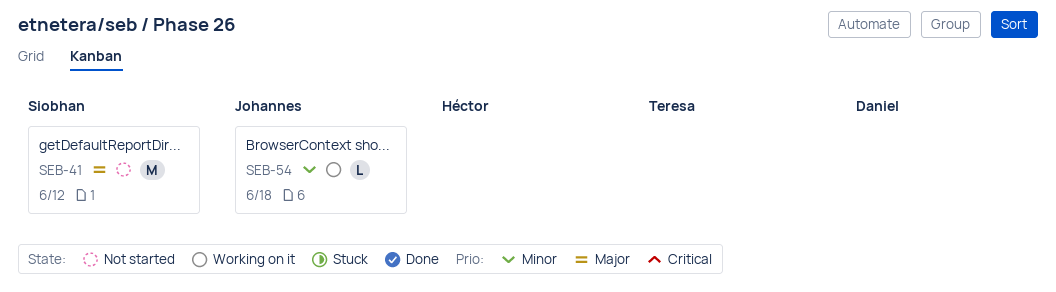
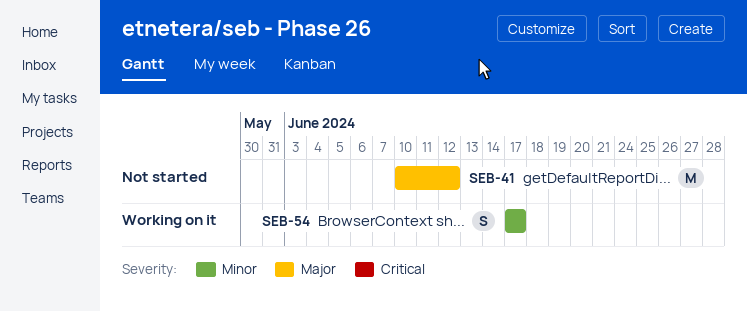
SEB-54, estimate: L -> S
SEB-54, due: Jun 18 -> Jun 17

